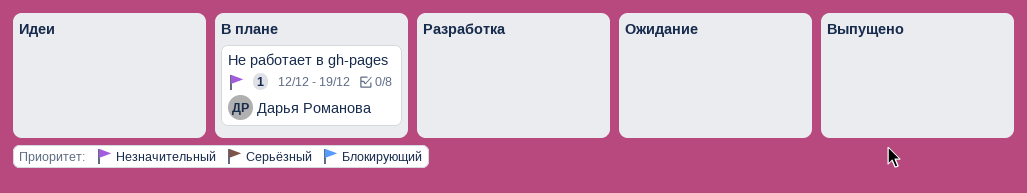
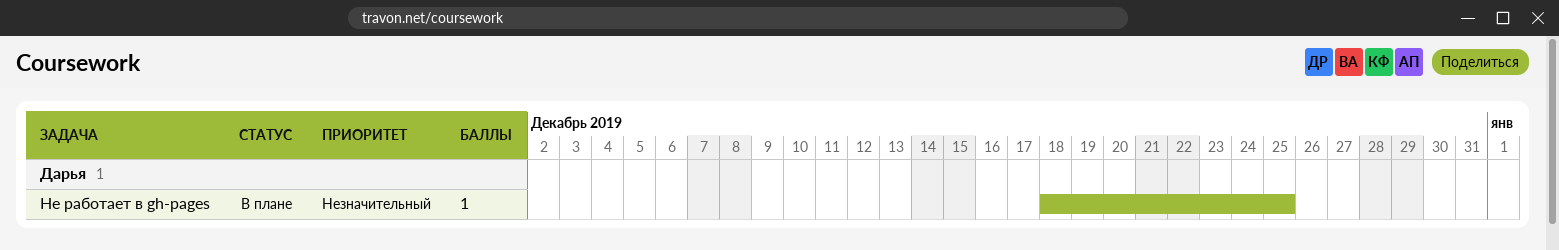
Не работает в gh-pages, start: Dec 12 -> Dec 18
Не работает в gh-pages, due: Dec 19 -> Dec 25

